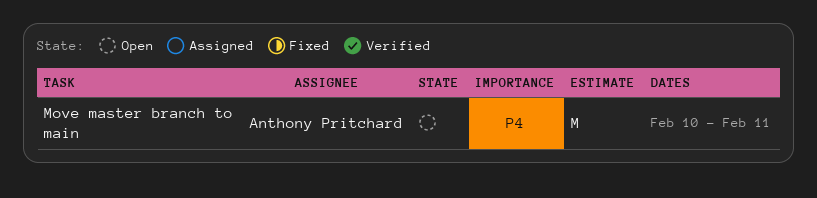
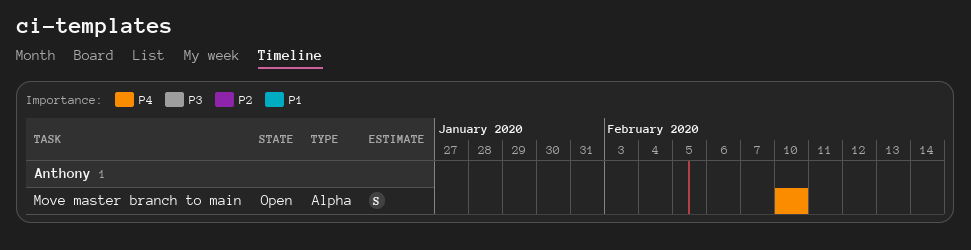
Move master branch to main, estimate: M -> S
Move master branch to main, due: Feb 11 -> Feb 10

